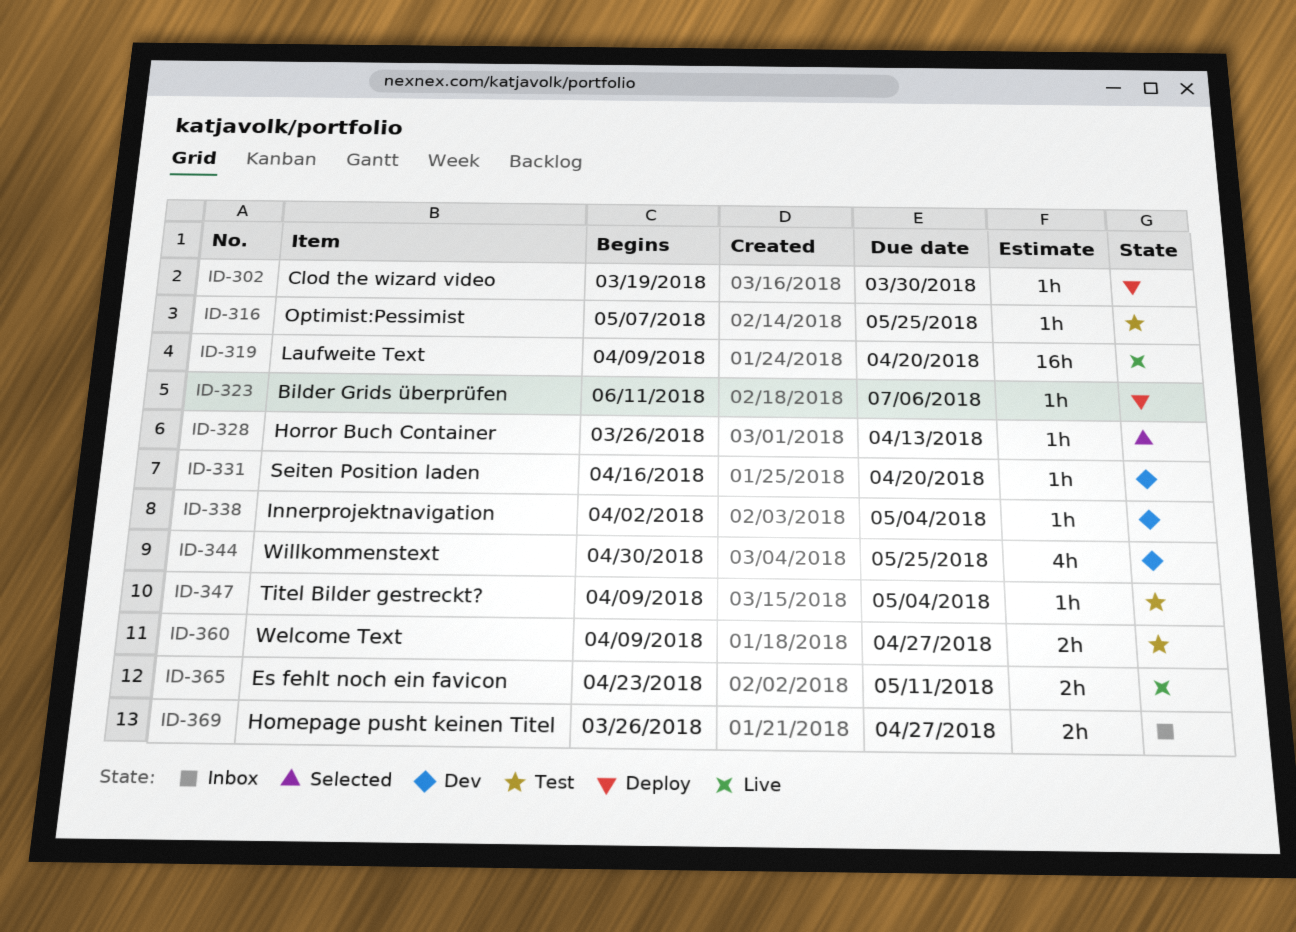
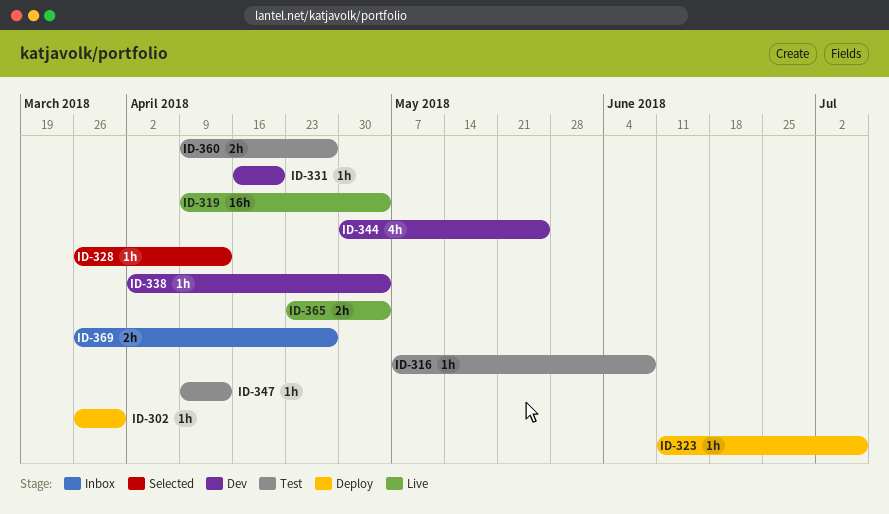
ID-302, start: Mar 19 -> Mar 26
ID-316, due: May 25 -> Jun 8
ID-319, due: Apr 20 -> May 4
ID-347, due: May 4 -> Apr 13
ID-365, due: May 11 -> May 4

